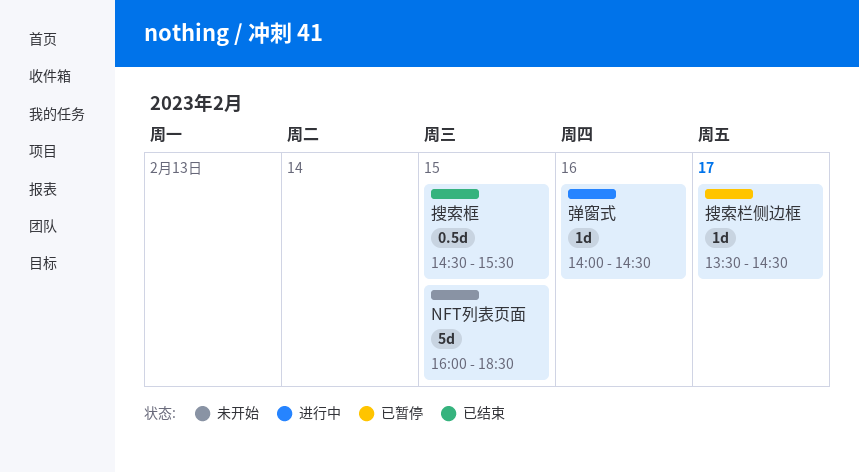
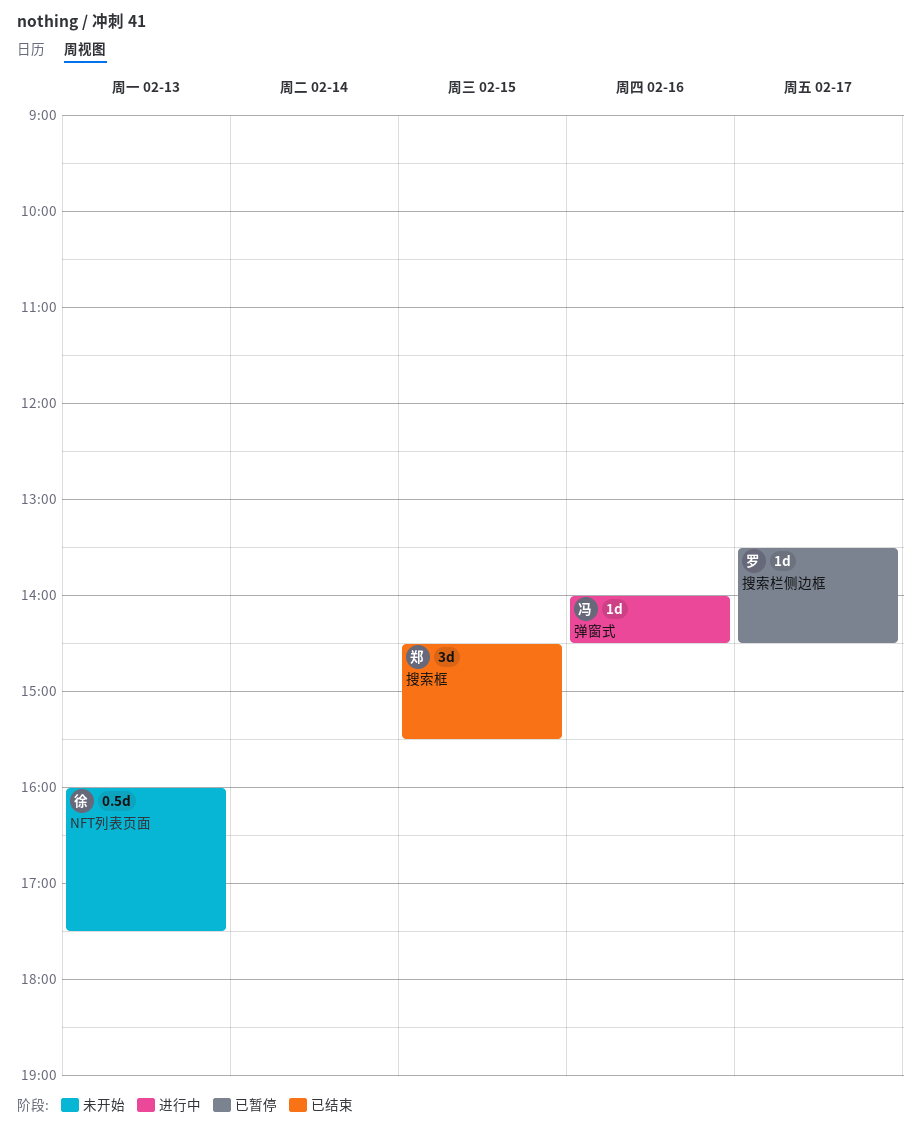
NFT列表页面, estimate: 5d -> 0.5d
NFT列表页面, day: Feb 15 -> Feb 13
NFT列表页面, ends: 18:30 -> 17:30
搜索框, estimate: 0.5d -> 3d

